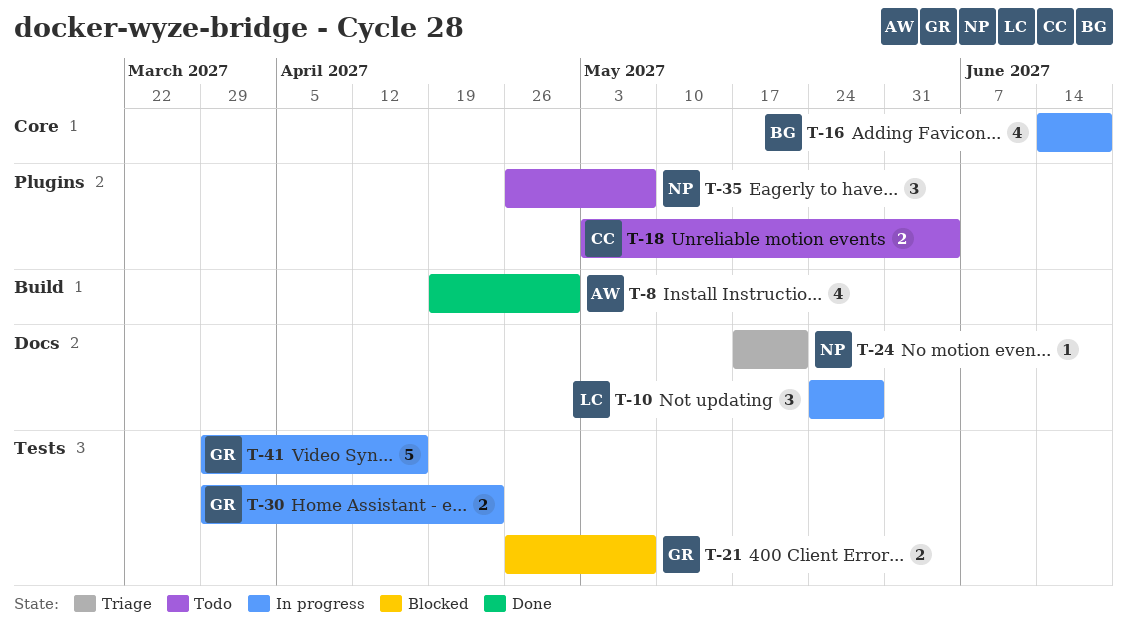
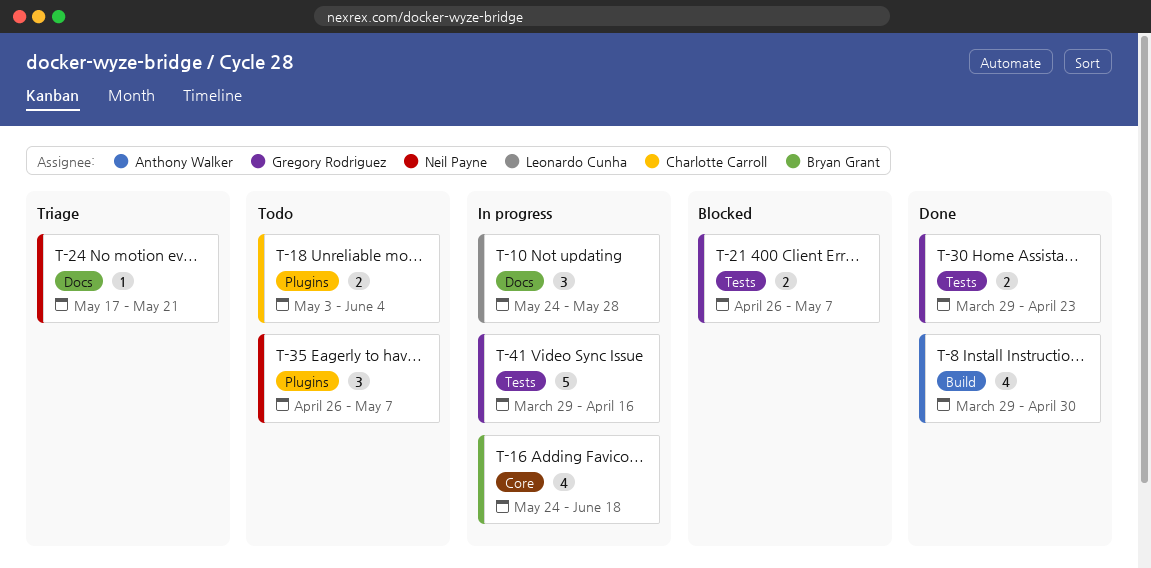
T-8, start: Apr 19 -> Mar 29
T-16, start: Jun 14 -> May 24
T-30, status: In progress -> Done

